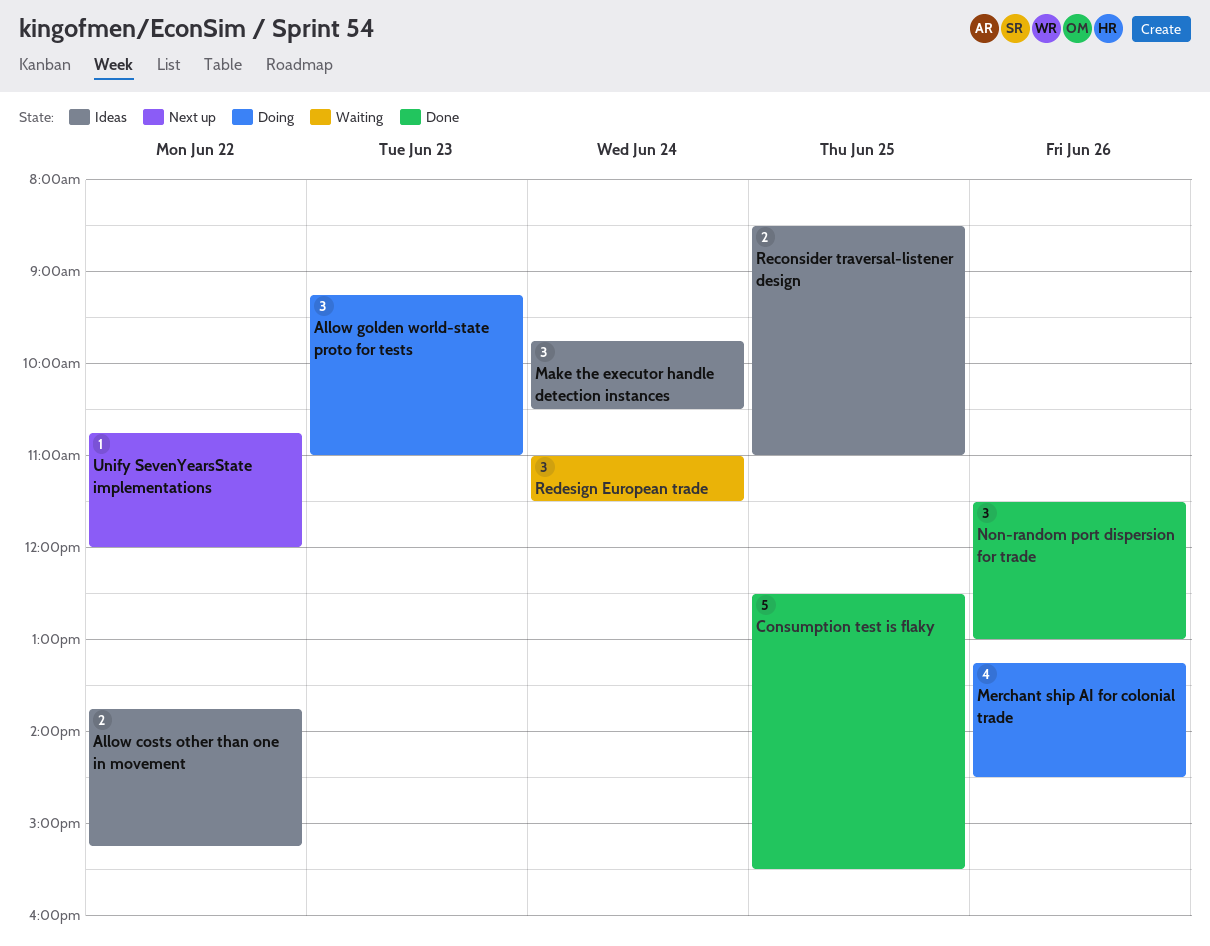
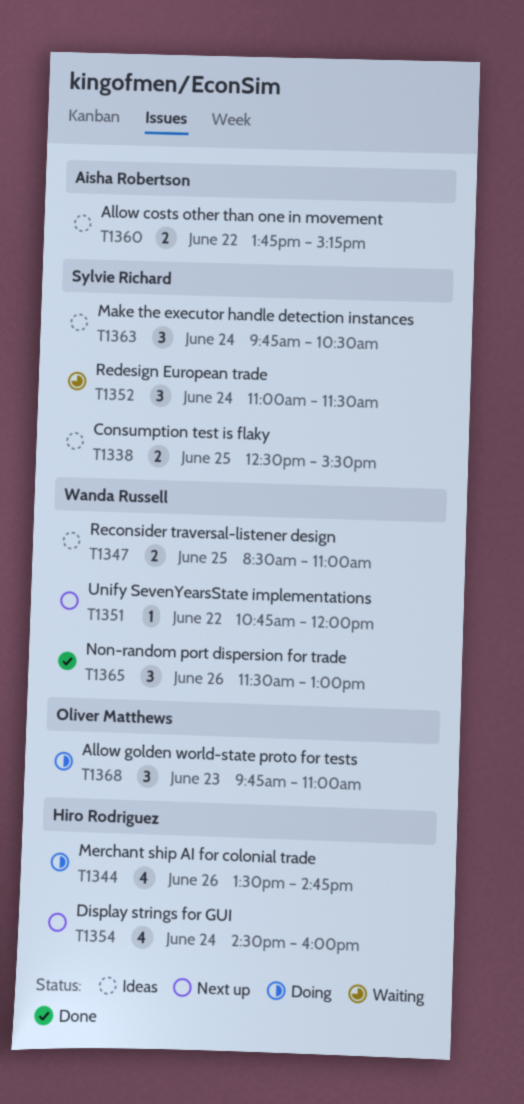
Allow golden world-state proto for tests, begins: 09:15 -> 09:45
Consumption test is flaky, status: Done -> Ideas
Consumption test is flaky, estimate: 5 -> 2
Display strings for GUI: none -> present
Merchant ship AI for colonial trade, begins: 13:15 -> 13:30
Merchant ship AI for colonial trade, ends: 14:30 -> 14:45

